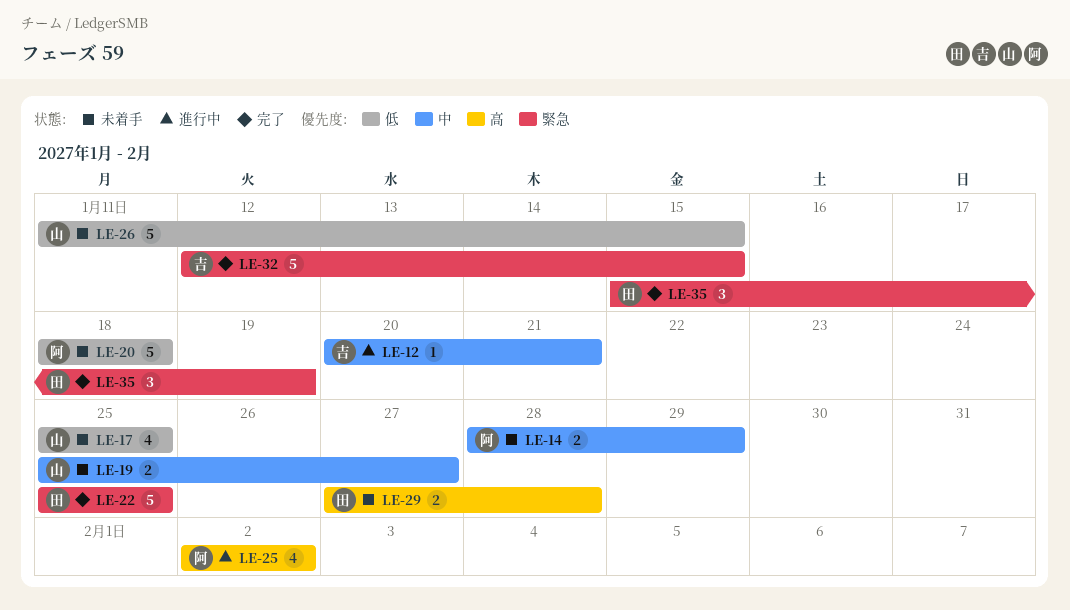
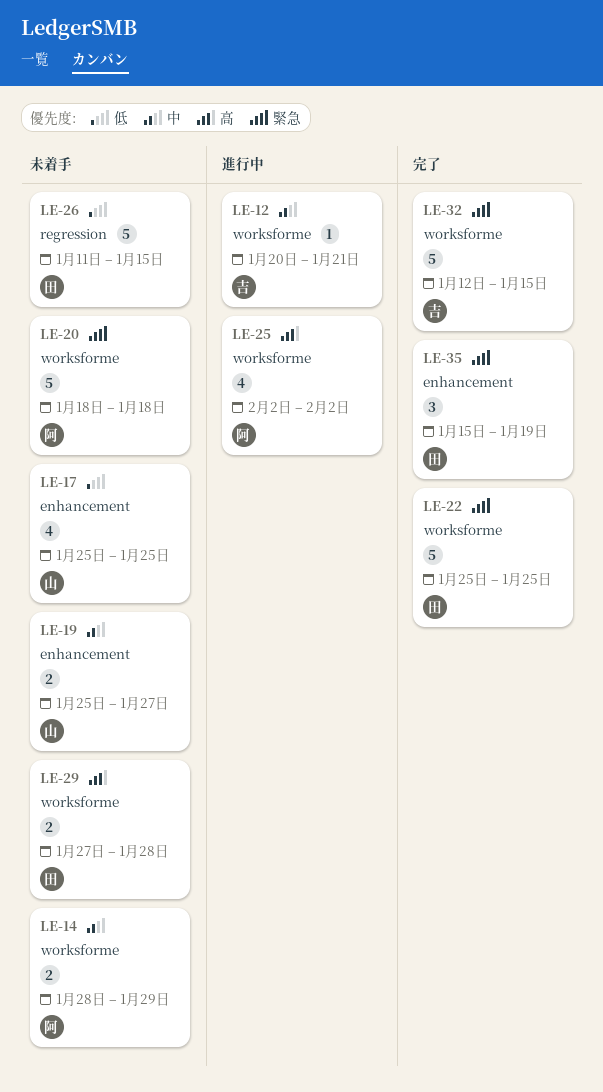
LE-20, priority: 低 -> 緊急
LE-26, owner: 山 -> 田

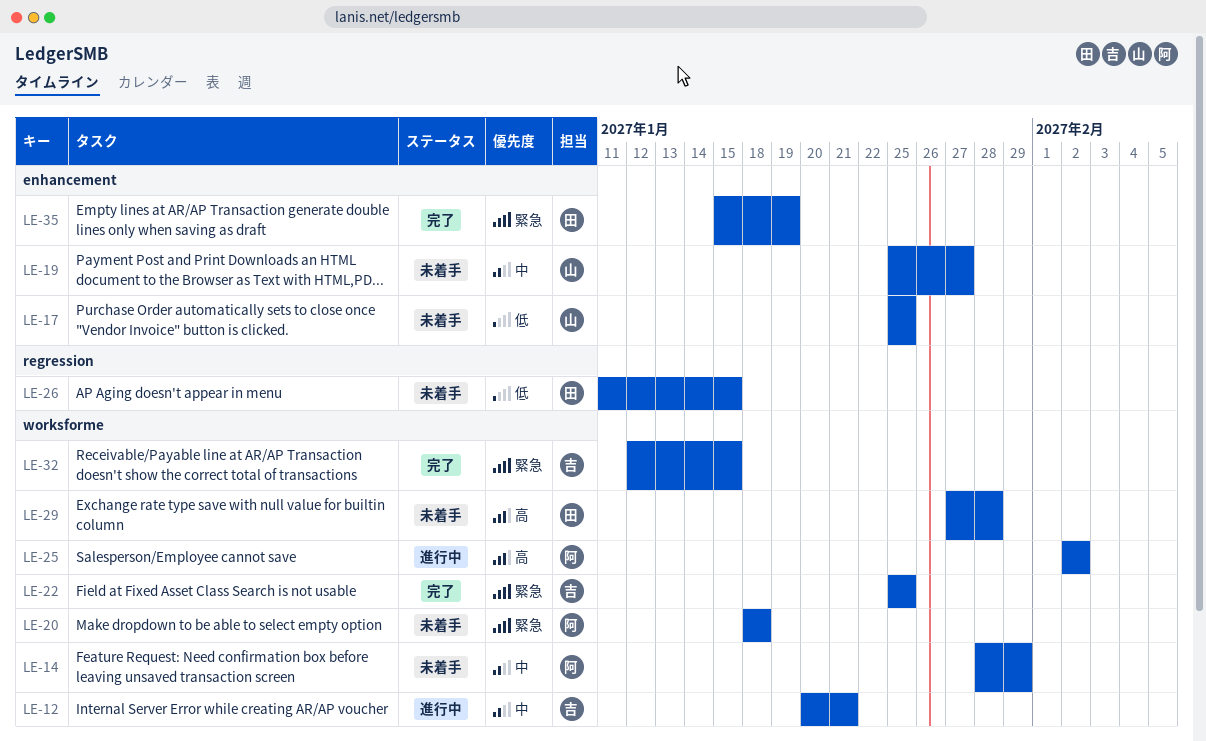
LE-22, owner: 田 -> 吉

